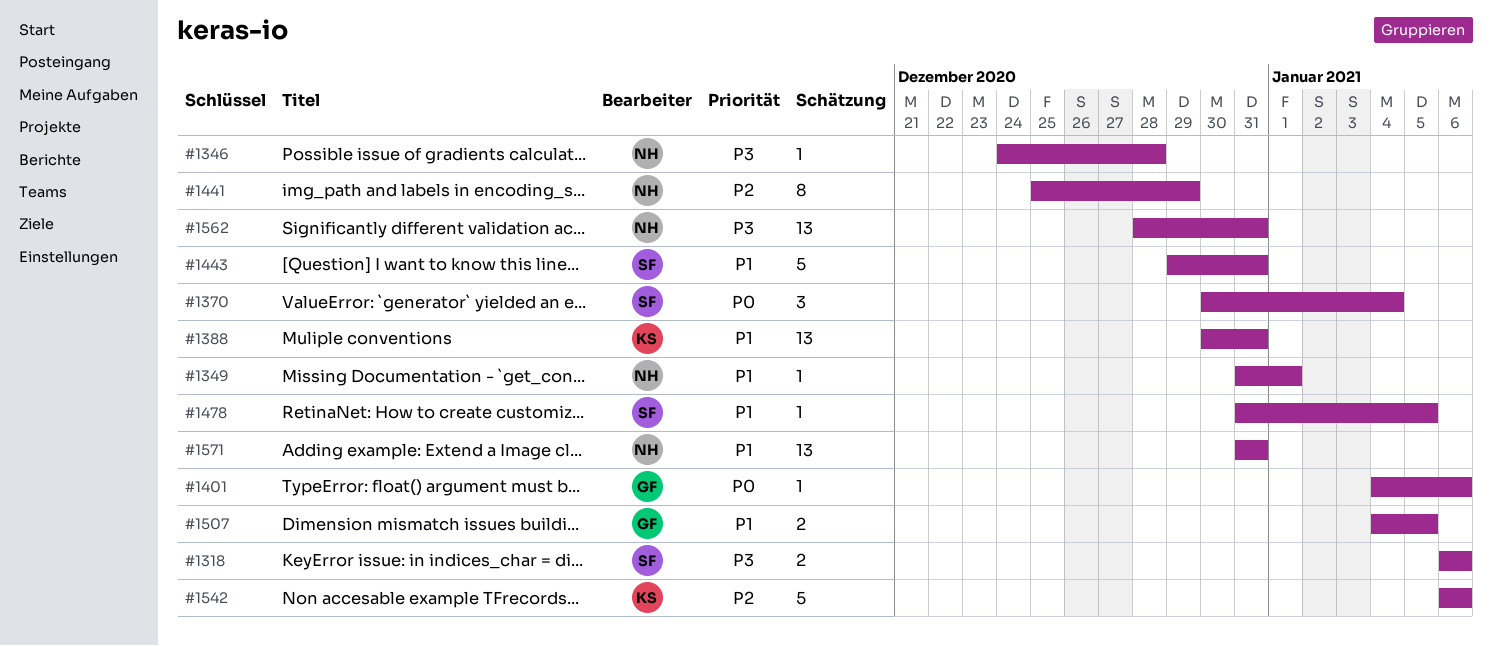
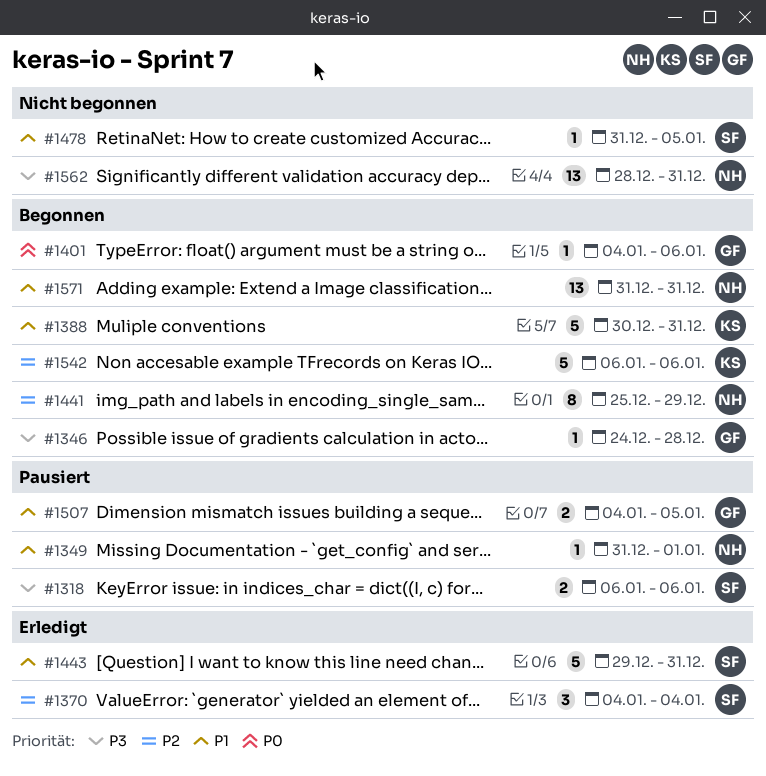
#1346, owner: NH -> GF
#1370, priority: P0 -> P2
#1370, start: Dec 30 -> Jan 4
#1388, estimate: 13 -> 5

